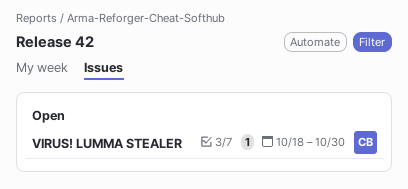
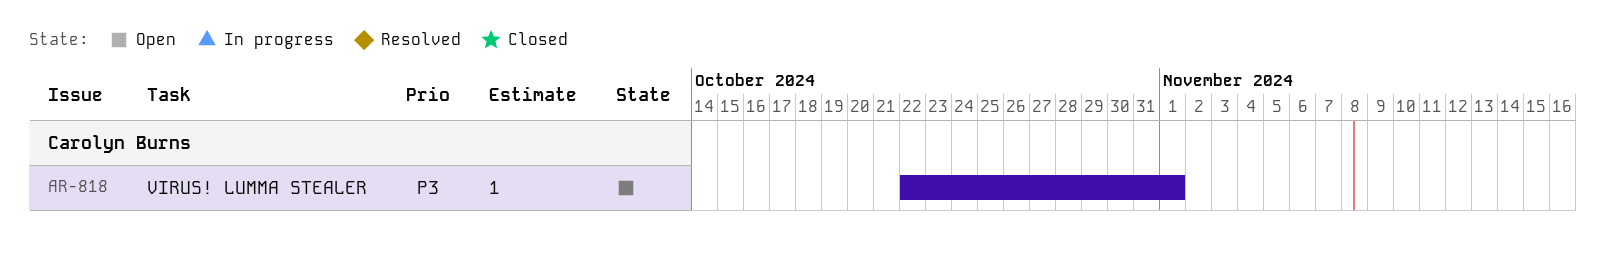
VIRUS! LUMMA STEALER, start: Oct 18 -> Oct 22
VIRUS! LUMMA STEALER, due: Oct 30 -> Nov 1

